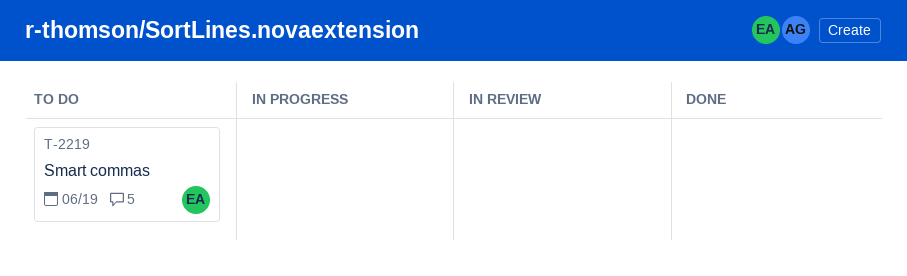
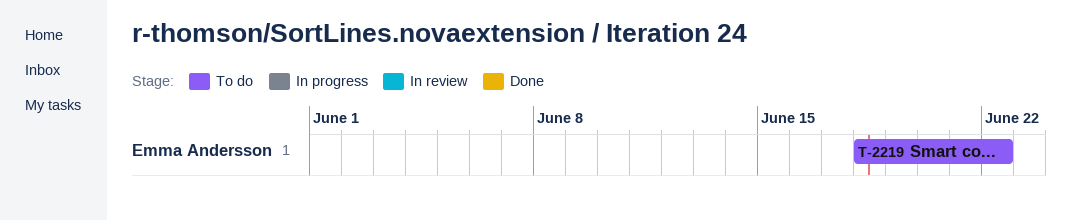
T-2219, due: Jun 19 -> Jun 22

